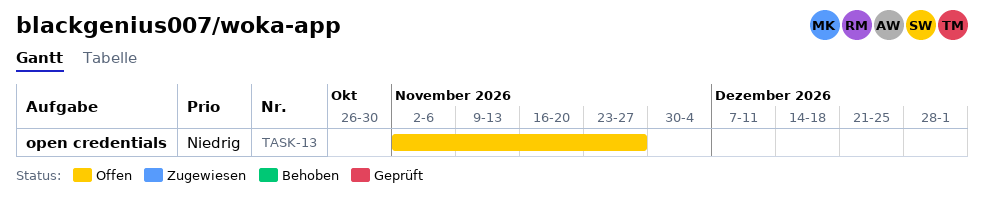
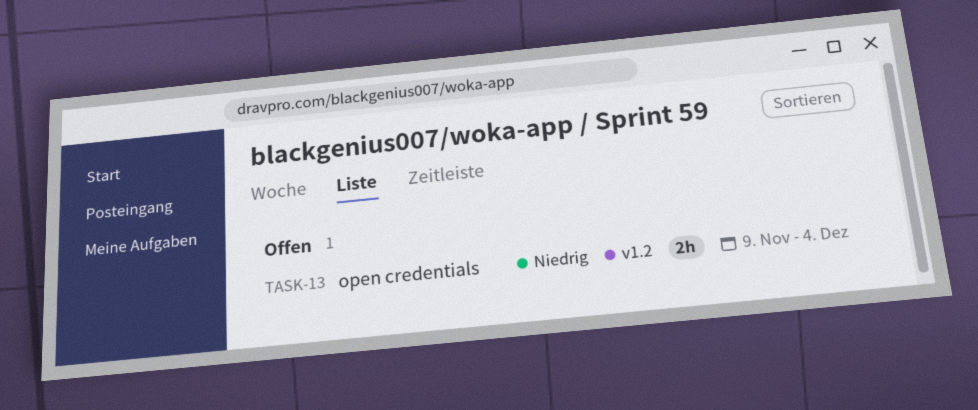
TASK-13, start: Nov 2 -> Nov 9
TASK-13, due: Nov 27 -> Dec 4

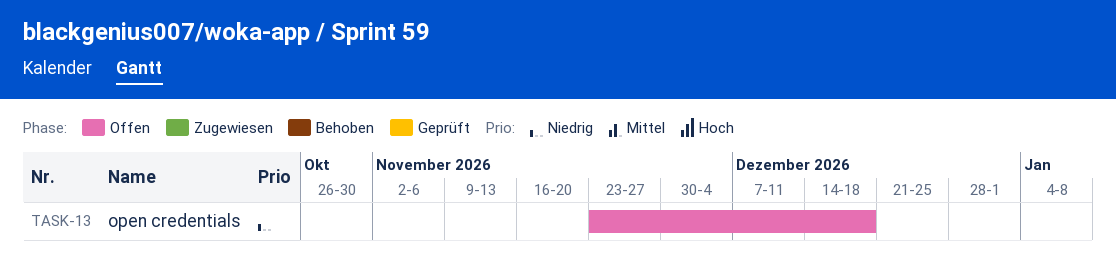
TASK-13, start: Nov 9 -> Nov 23
TASK-13, due: Dec 4 -> Dec 18

